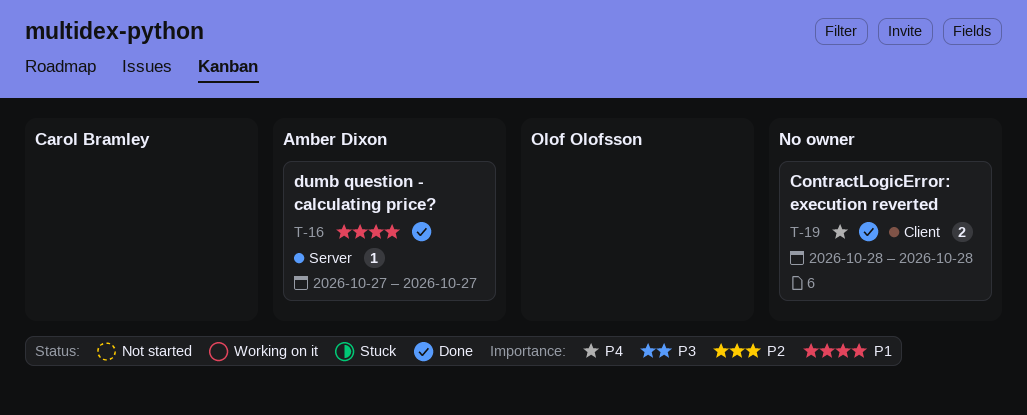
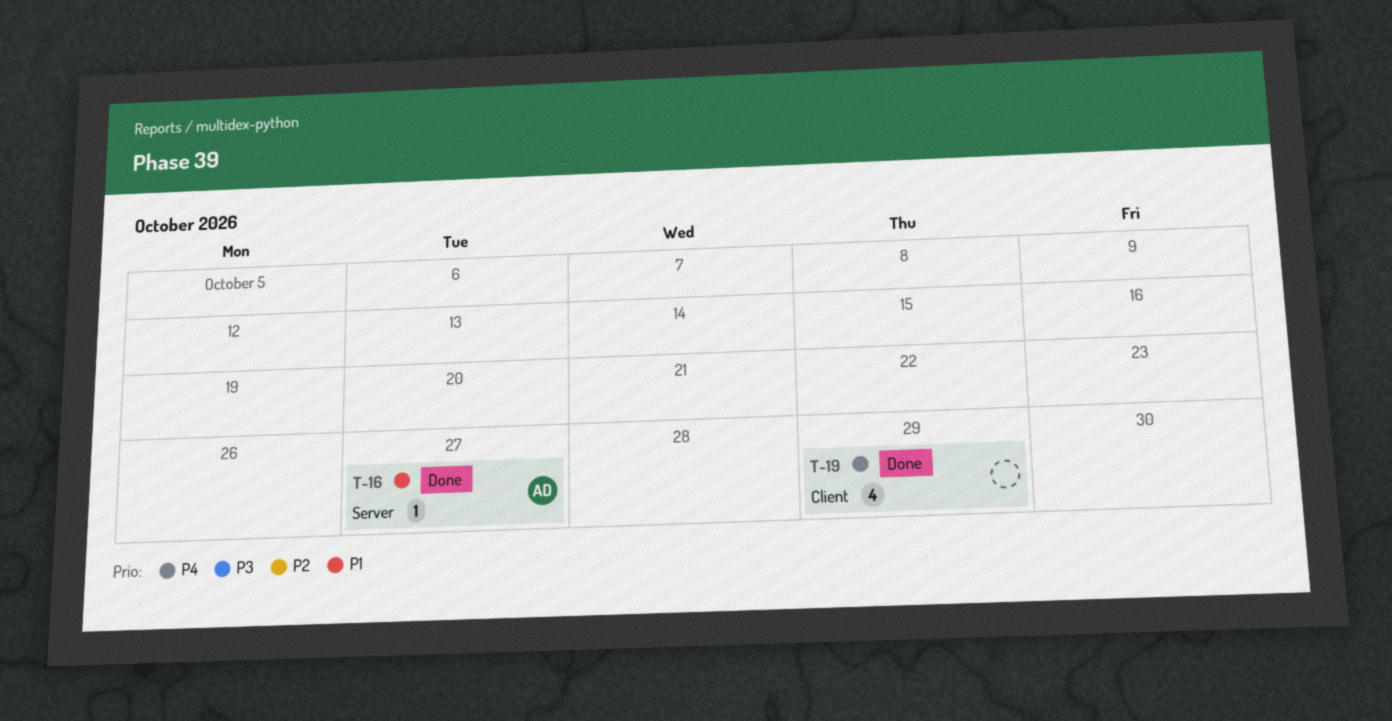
T-19, estimate: 2 -> 4
T-19, due: Oct 28 -> Oct 29

